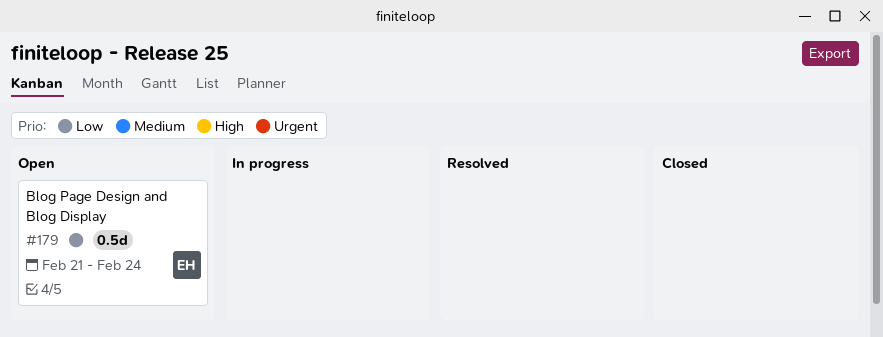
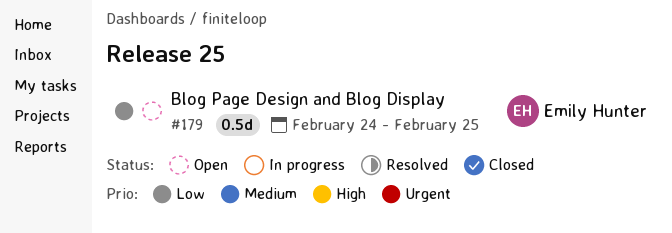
#179, start: Feb 21 -> Feb 24
#179, due: Feb 24 -> Feb 25

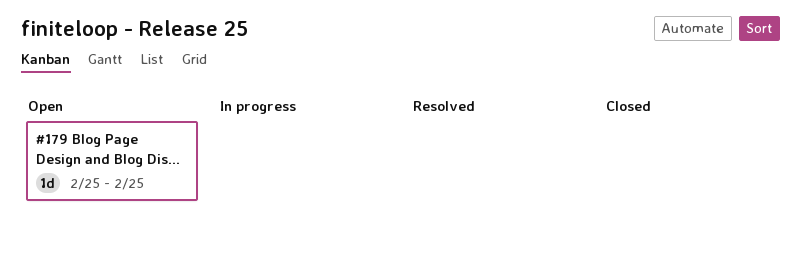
#179, estimate: 0.5d -> 1d
#179, start: Feb 24 -> Feb 25

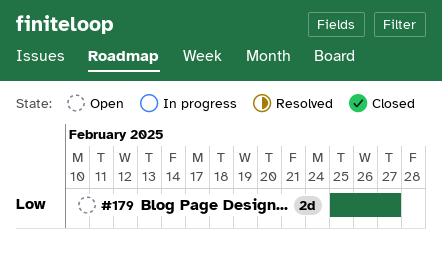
#179, estimate: 1d -> 2d
#179, due: Feb 25 -> Feb 27

